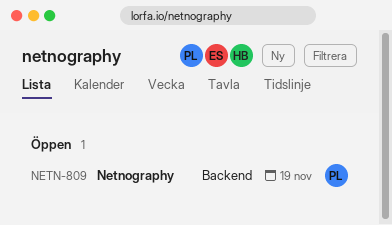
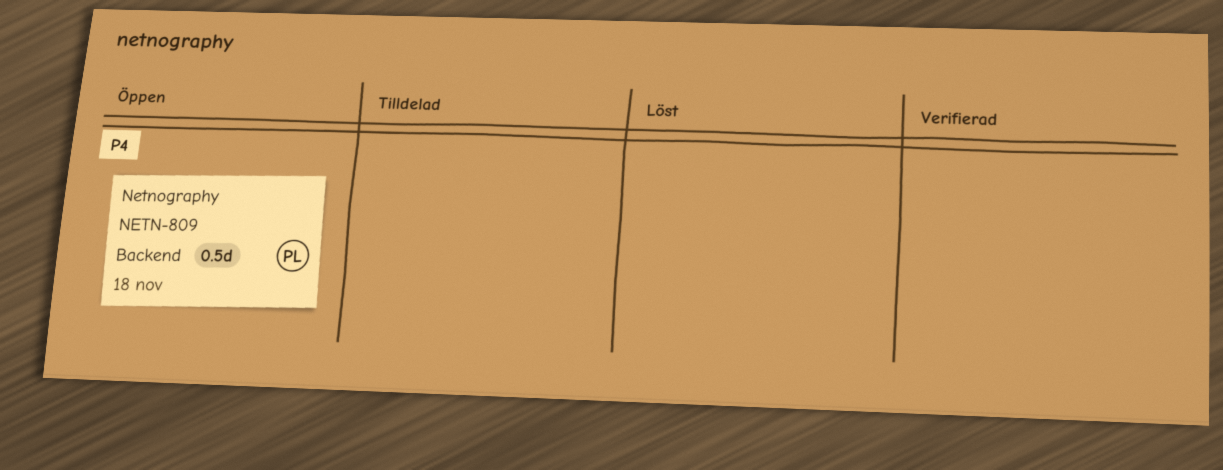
NETN-809, due: Nov 19 -> Nov 18

